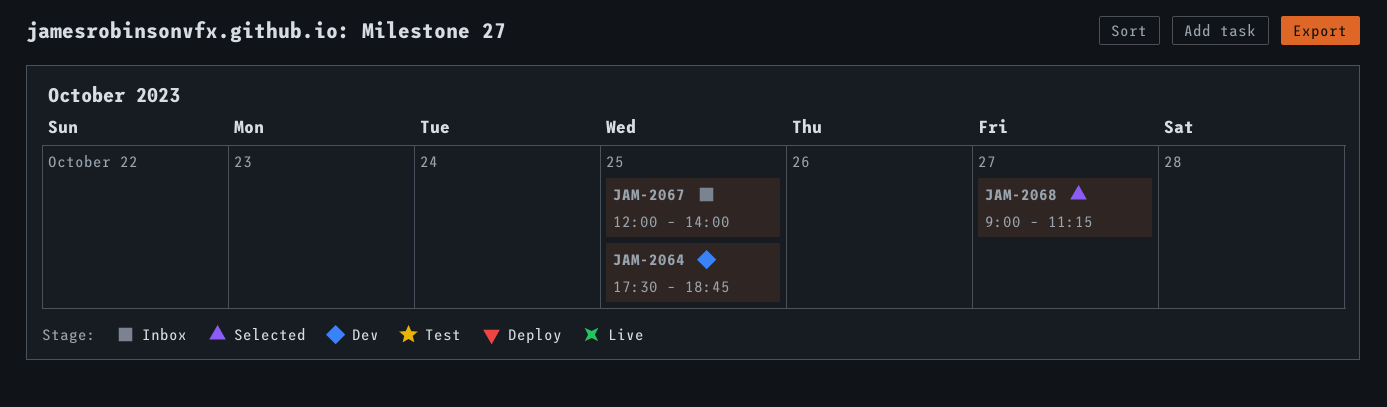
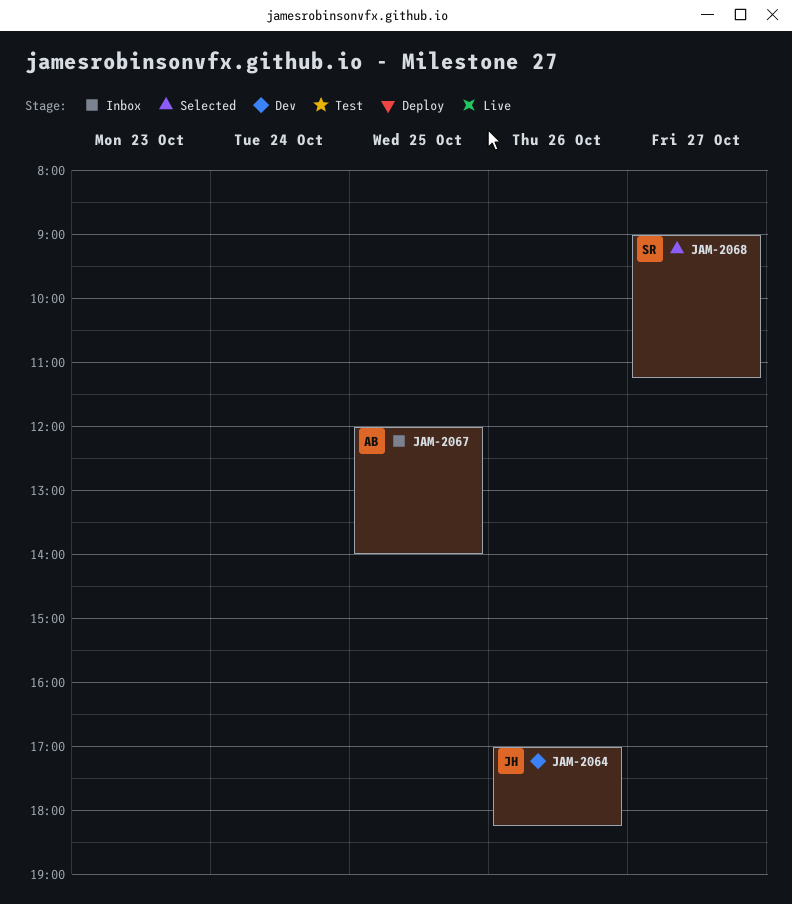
JAM-2064, day: Oct 25 -> Oct 26
JAM-2064, begins: 17:30 -> 17:00
JAM-2064, ends: 18:45 -> 18:15

